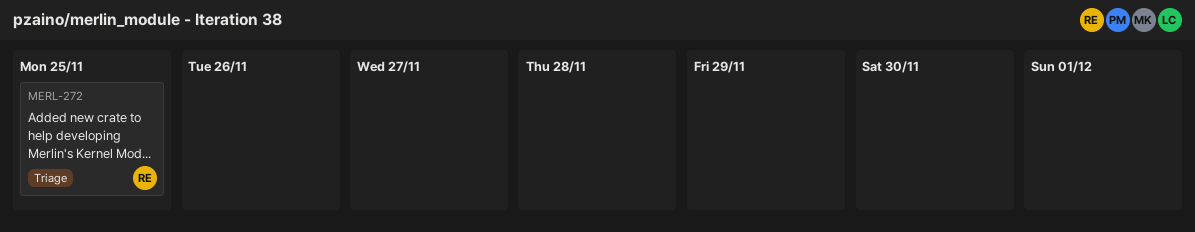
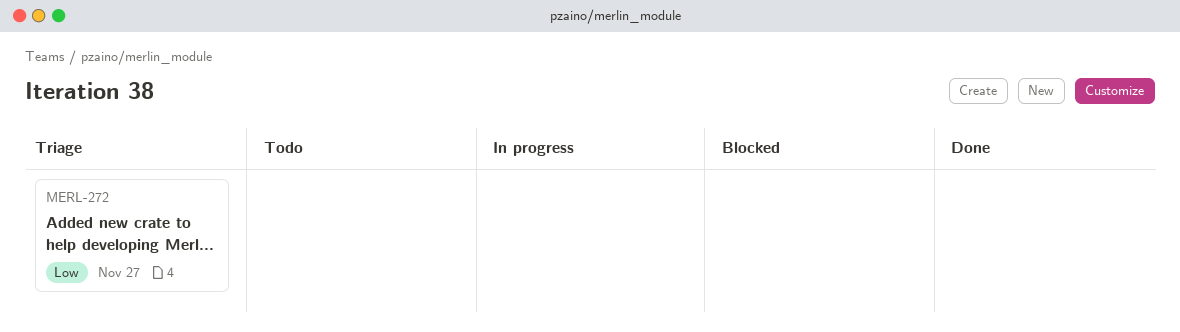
MERL-272, due: Nov 25 -> Nov 27

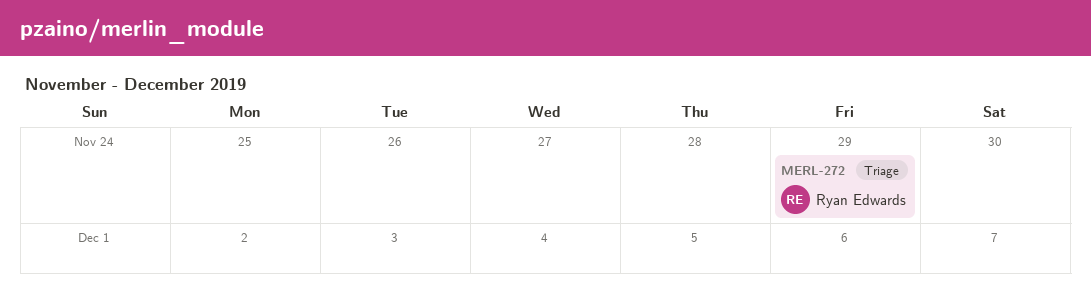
MERL-272, due: Nov 27 -> Nov 29

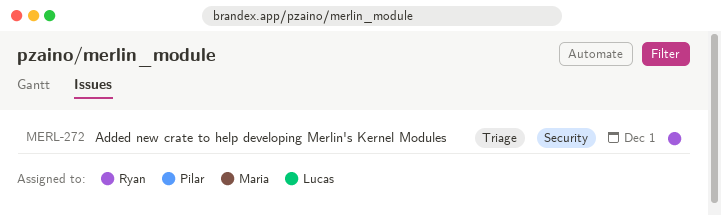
MERL-272, due: Nov 29 -> Dec 1

